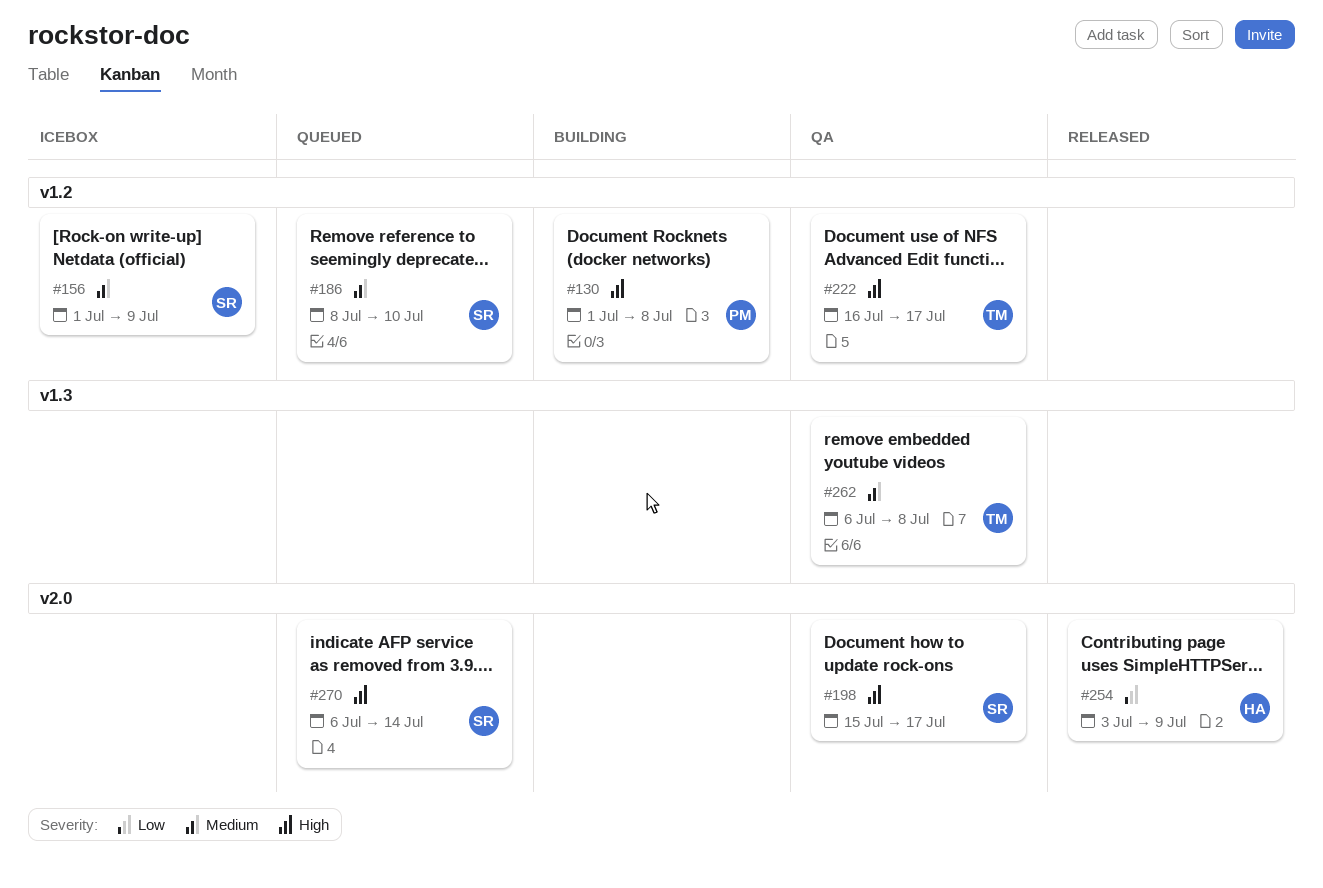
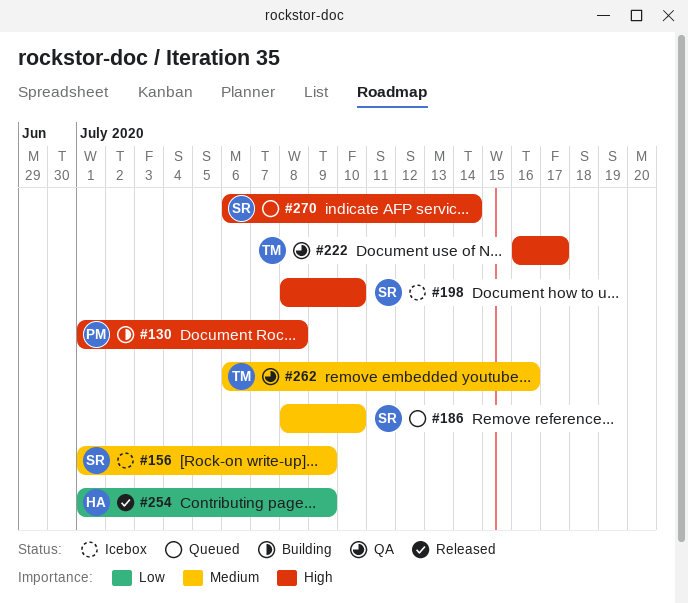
#198, status: QA -> Icebox
#198, start: Jul 15 -> Jul 8
#198, due: Jul 17 -> Jul 10
#254, start: Jul 3 -> Jul 1
#262, due: Jul 8 -> Jul 16

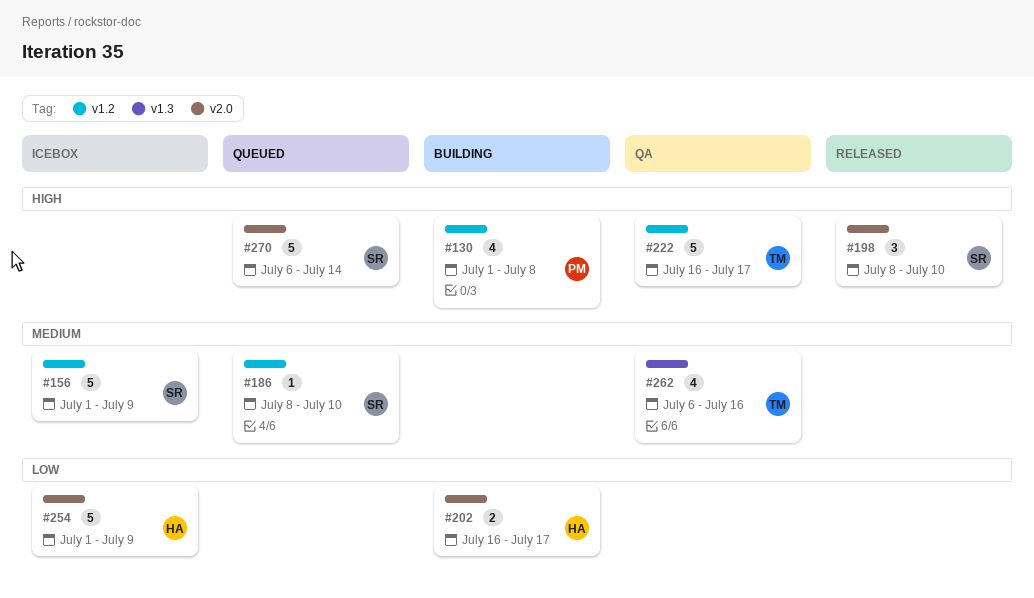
#198, status: Icebox -> Released
#202: none -> present
#254, status: Released -> Icebox

